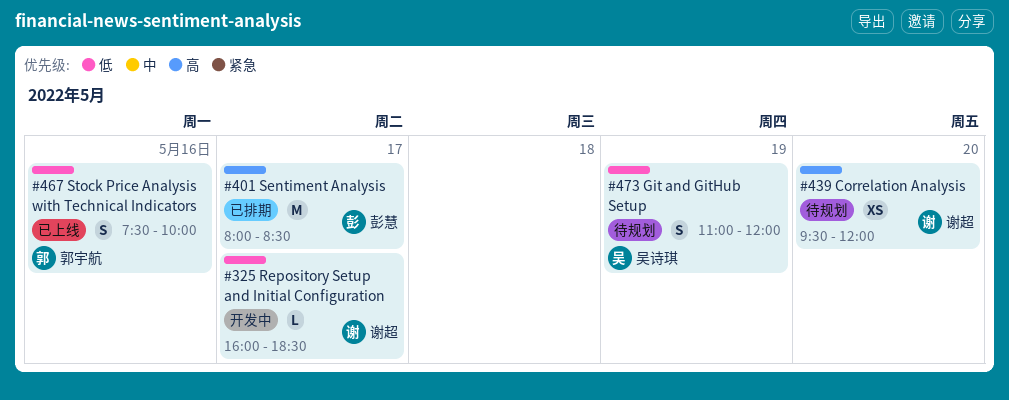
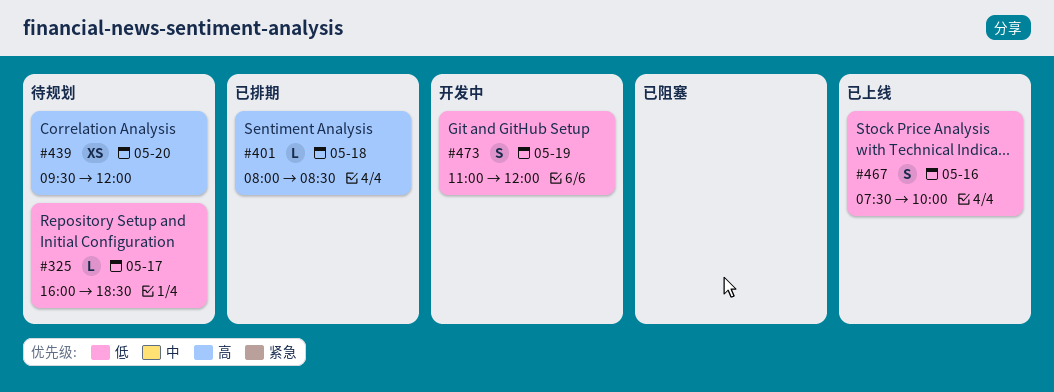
#325, status: 开发中 -> 待规划
#401, estimate: M -> L
#401, day: May 17 -> May 18
#473, status: 待规划 -> 开发中

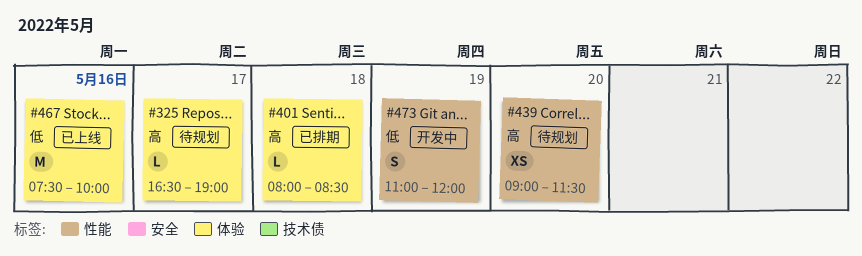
#325, priority: 低 -> 高
#325, begins: 16:00 -> 16:30
#325, ends: 18:30 -> 19:00
#439, begins: 09:30 -> 09:00
#439, ends: 12:00 -> 11:30
#467, estimate: S -> M

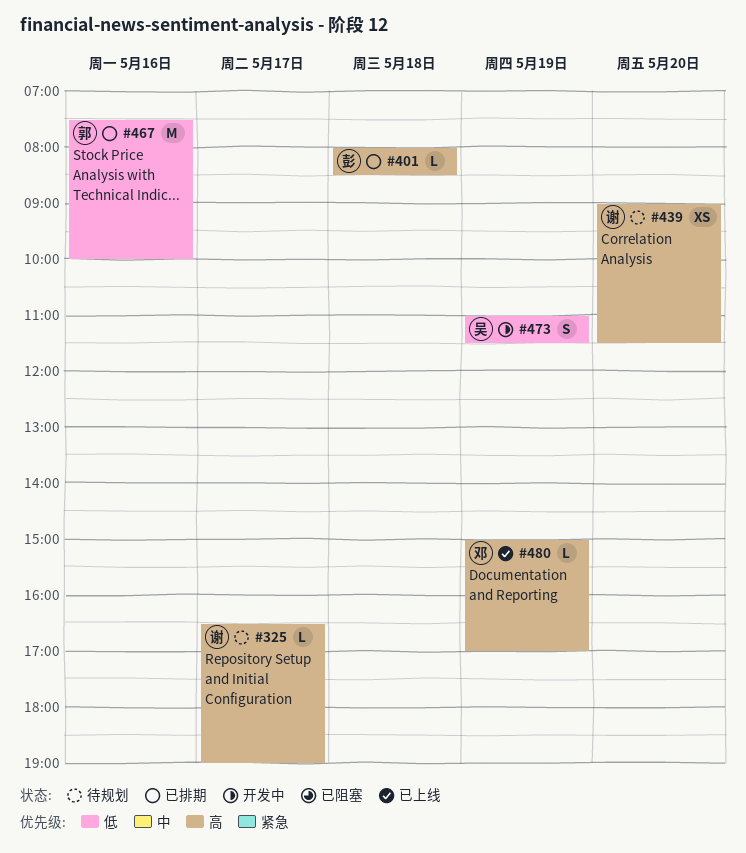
#467, status: 已上线 -> 已排期
#473, ends: 12:00 -> 11:30
#480: none -> present

